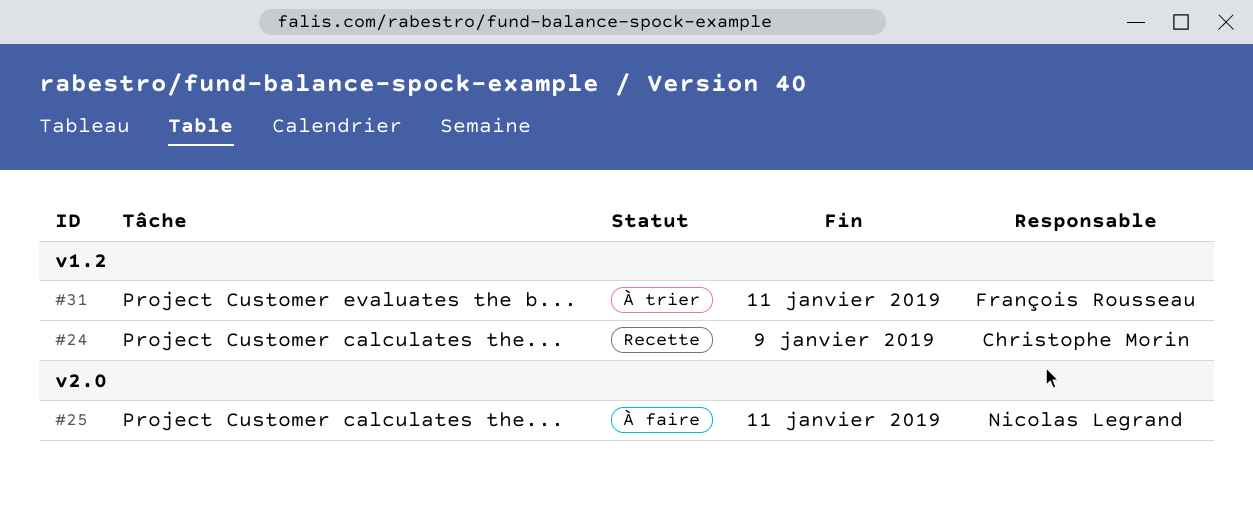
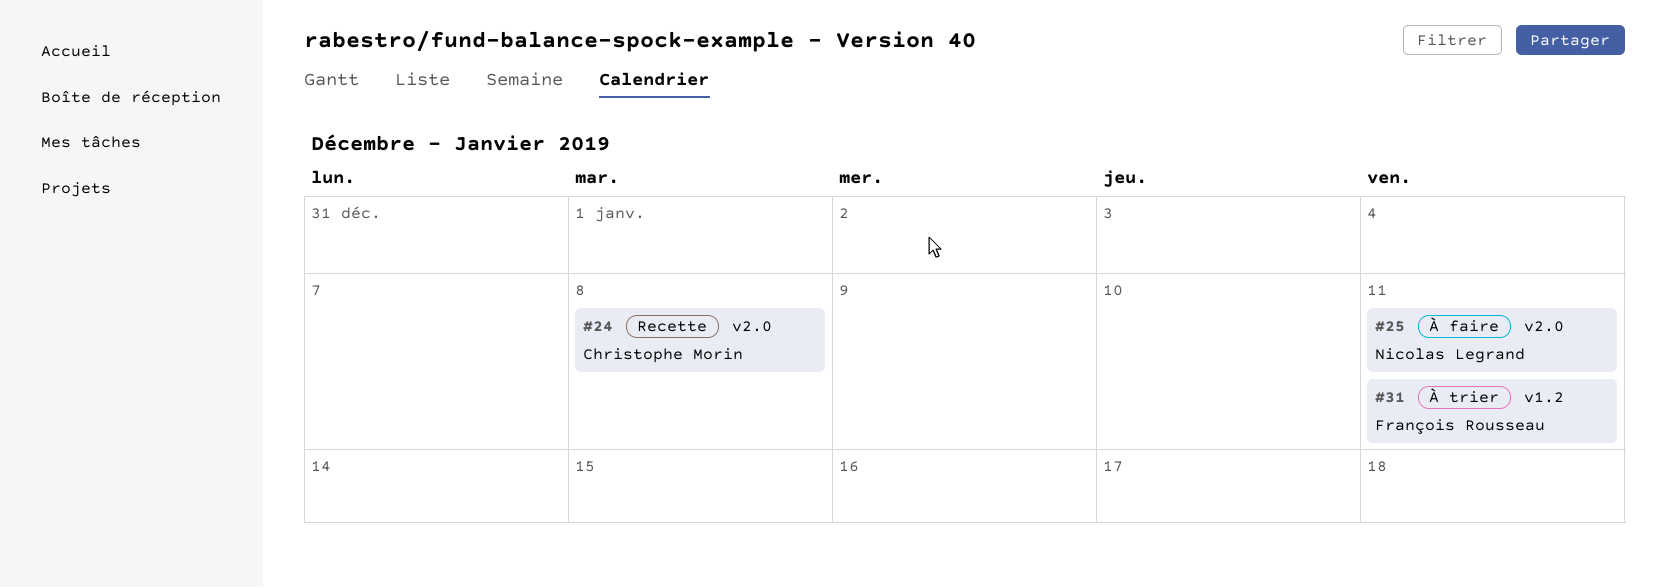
#24, label: v1.2 -> v2.0
#24, due: Jan 9 -> Jan 8

